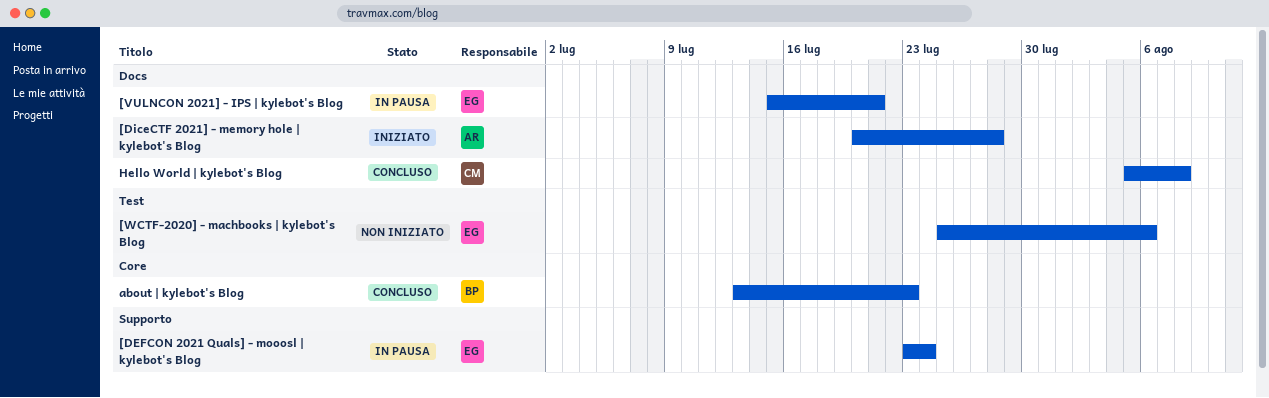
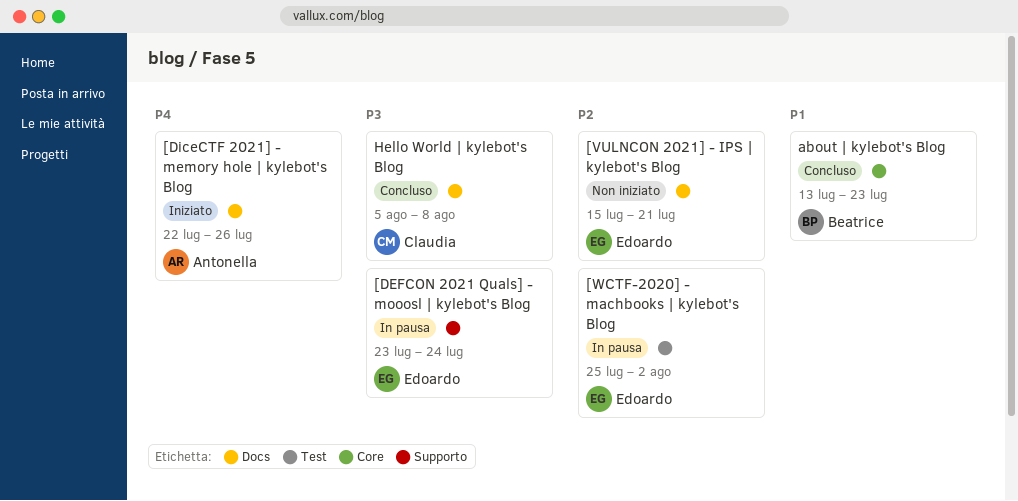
[DiceCTF 2021] - memory hole | kylebot's Blog, start: Jul 20 -> Jul 22
[DiceCTF 2021] - memory hole | kylebot's Blog, due: Jul 28 -> Jul 26
[VULNCON 2021] - IPS | kylebot's Blog, status: In pausa -> Non iniziato
[WCTF-2020] - machbooks | kylebot's Blog, status: Non iniziato -> In pausa
[WCTF-2020] - machbooks | kylebot's Blog, due: Aug 6 -> Aug 2

